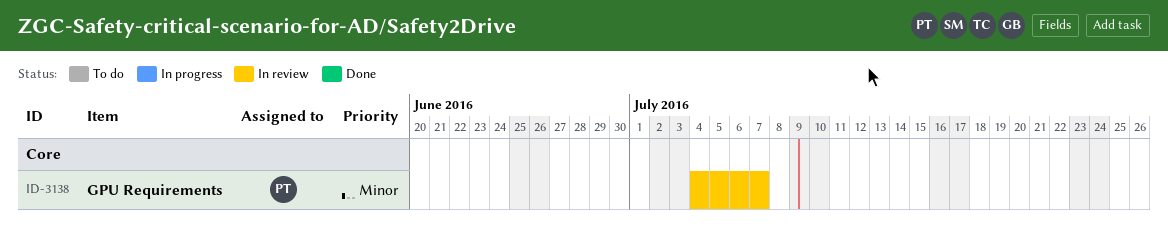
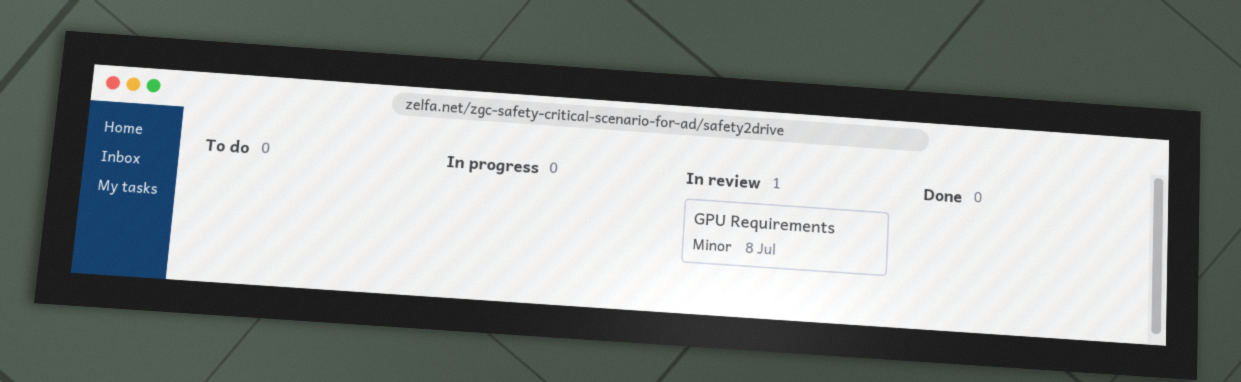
GPU Requirements, due: Jul 7 -> Jul 8

